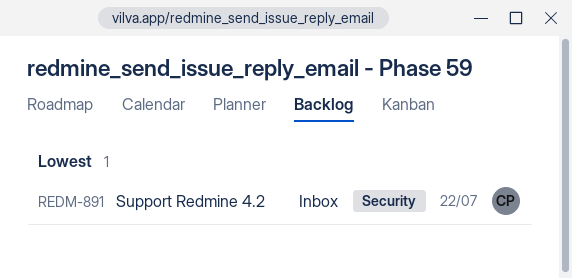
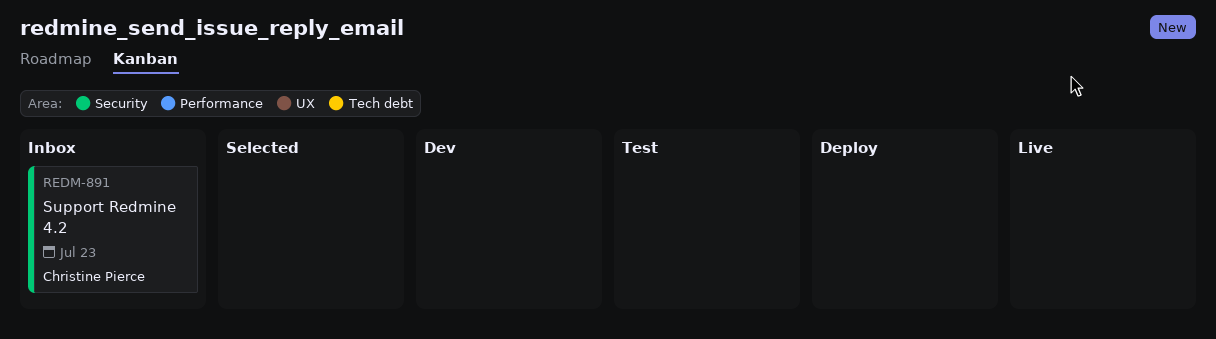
REDM-891, due: Jul 22 -> Jul 23

